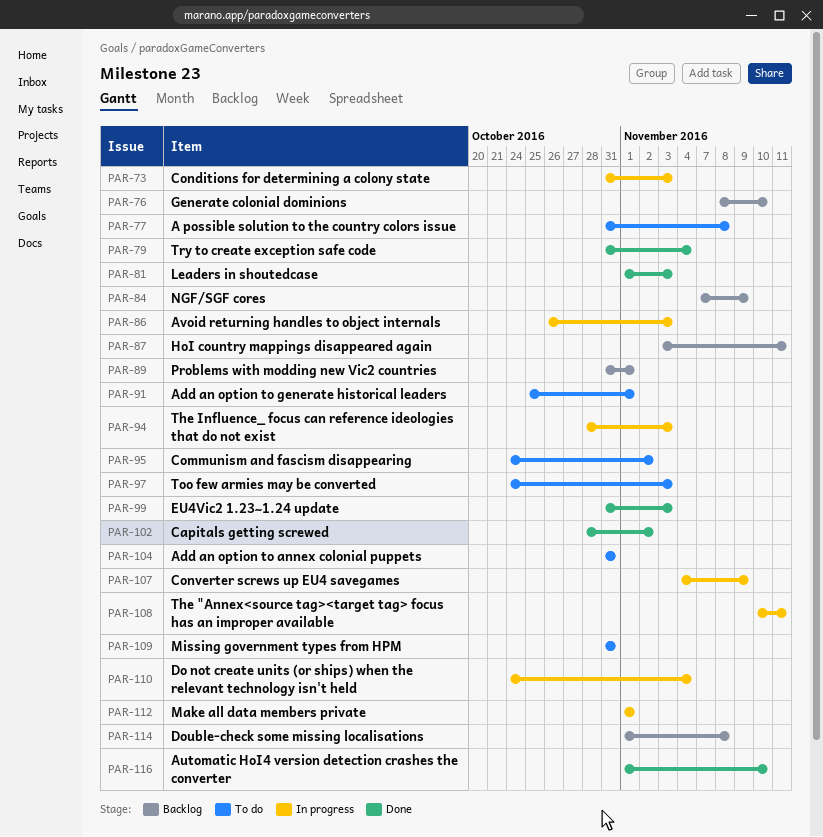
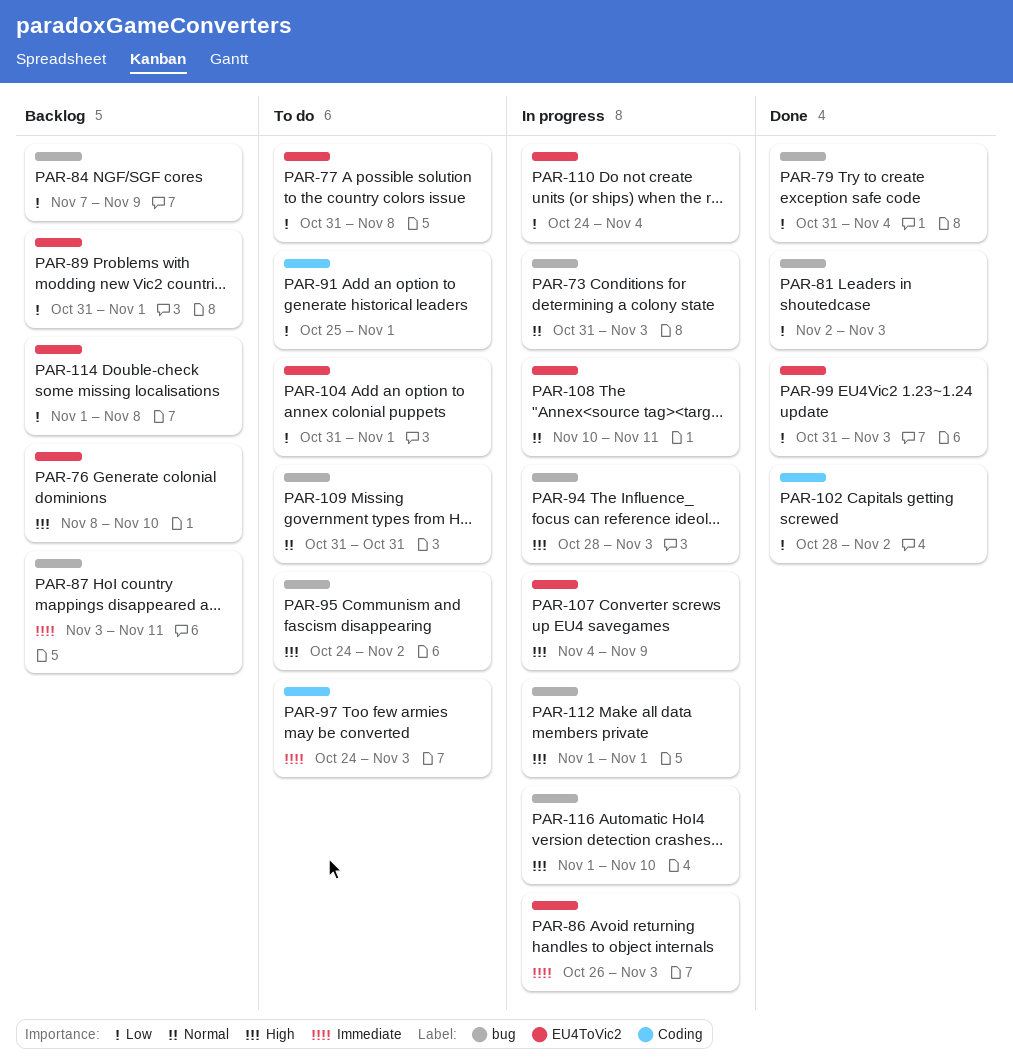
PAR-81, start: Nov 1 -> Nov 2
PAR-104, due: Oct 31 -> Nov 1
PAR-116, status: Done -> In progress

